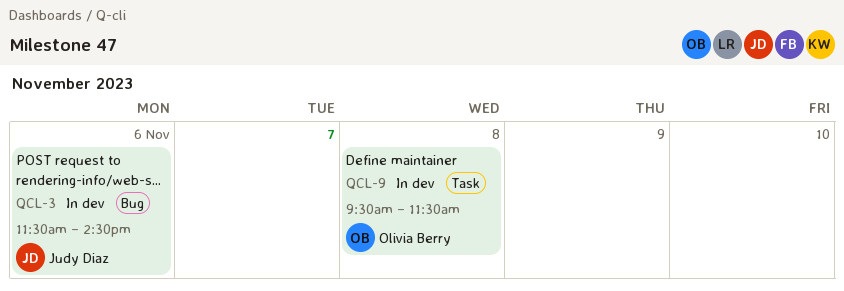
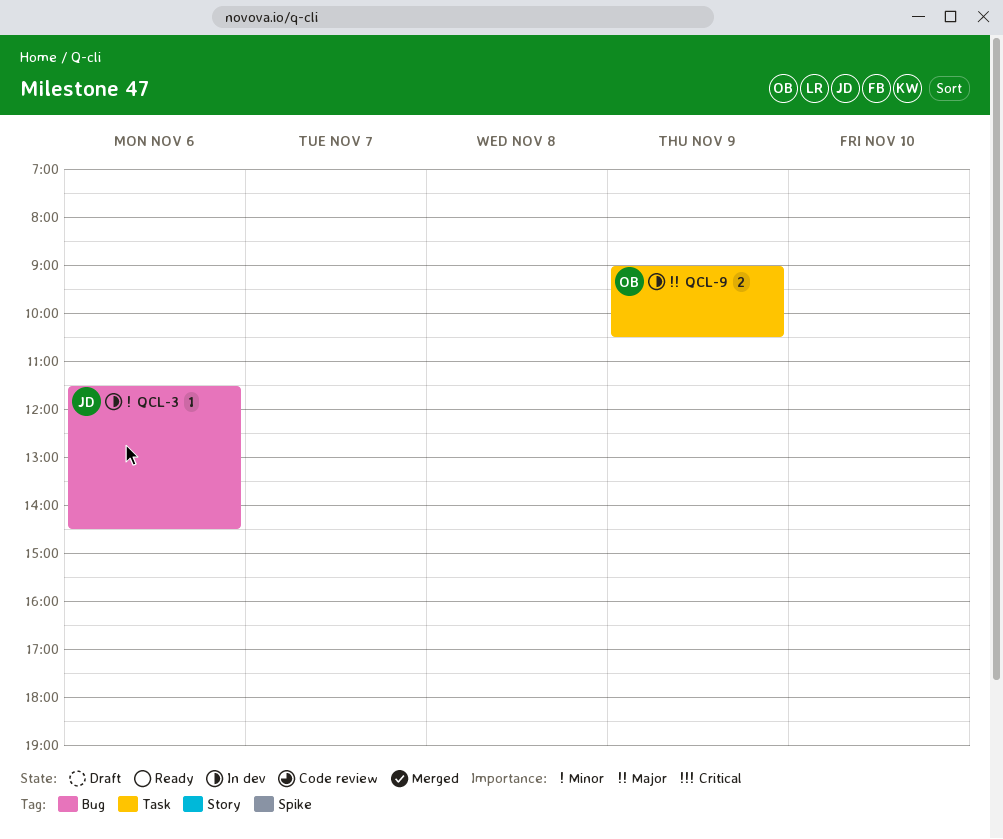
QCL-9, day: Nov 8 -> Nov 9
QCL-9, begins: 09:30 -> 09:00
QCL-9, ends: 11:30 -> 10:30

